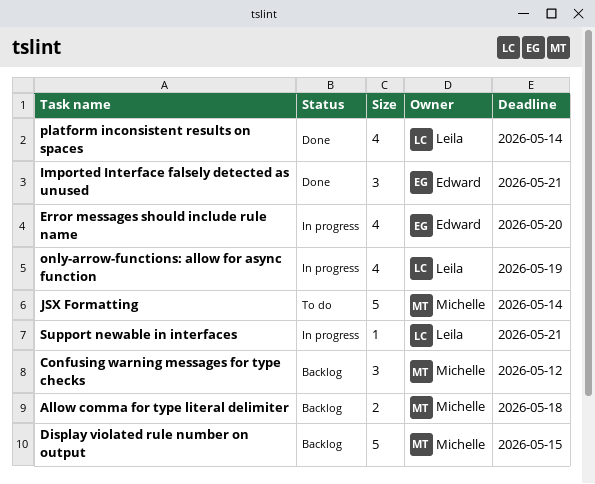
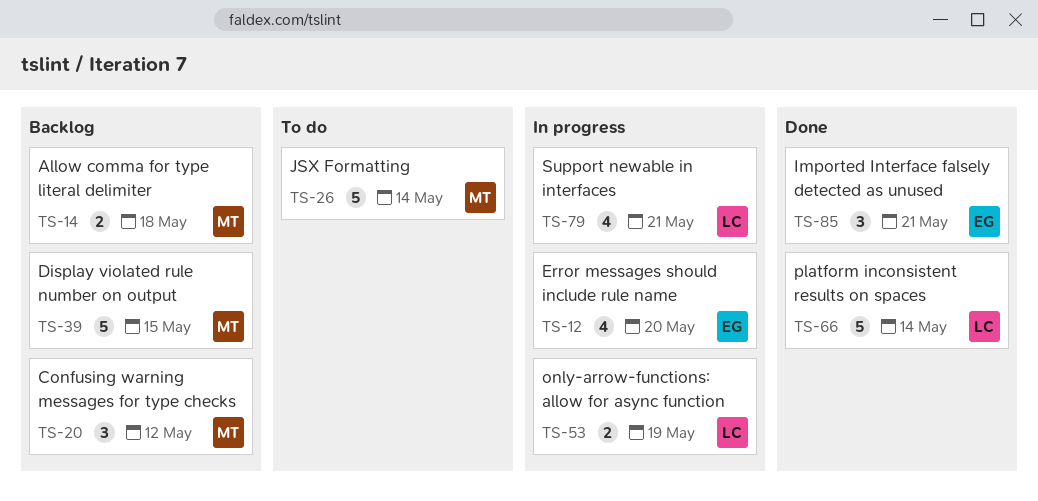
only-arrow-functions: allow for async function, estimate: 4 -> 2
platform inconsistent results on spaces, estimate: 4 -> 5
Support newable in interfaces, estimate: 1 -> 4

